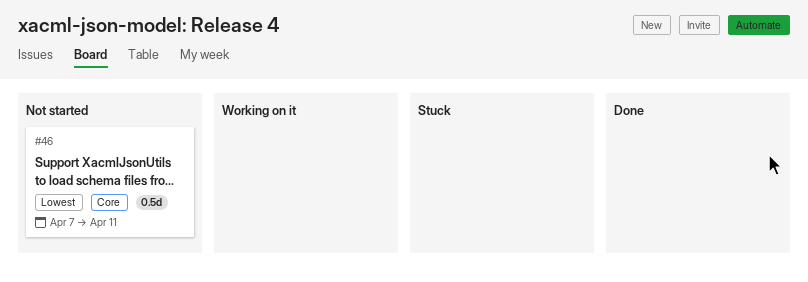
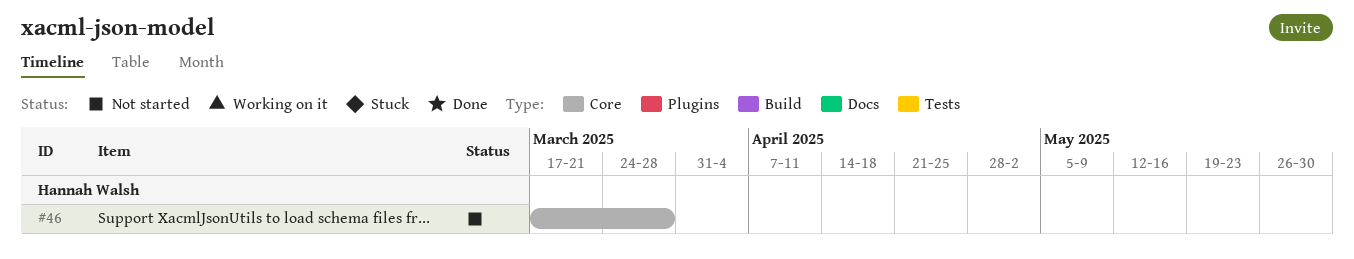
#46, start: Apr 7 -> Mar 17
#46, due: Apr 11 -> Mar 28

